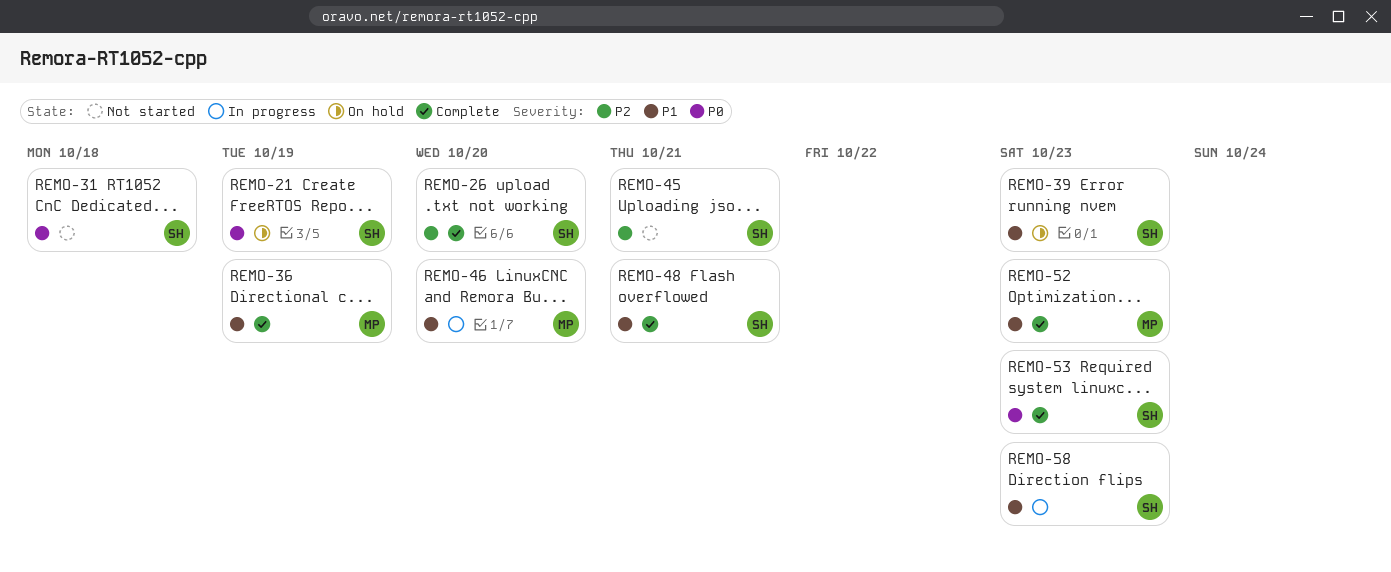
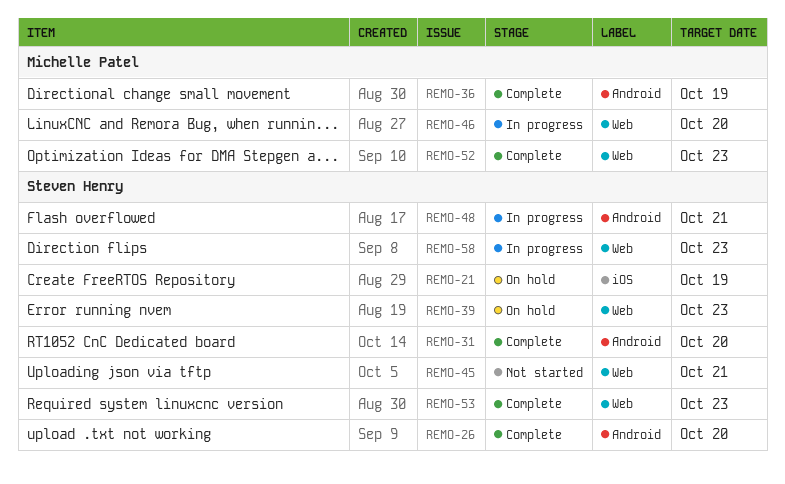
REMO-31, status: Not started -> Complete
REMO-31, due: Oct 18 -> Oct 20
REMO-48, status: Complete -> In progress

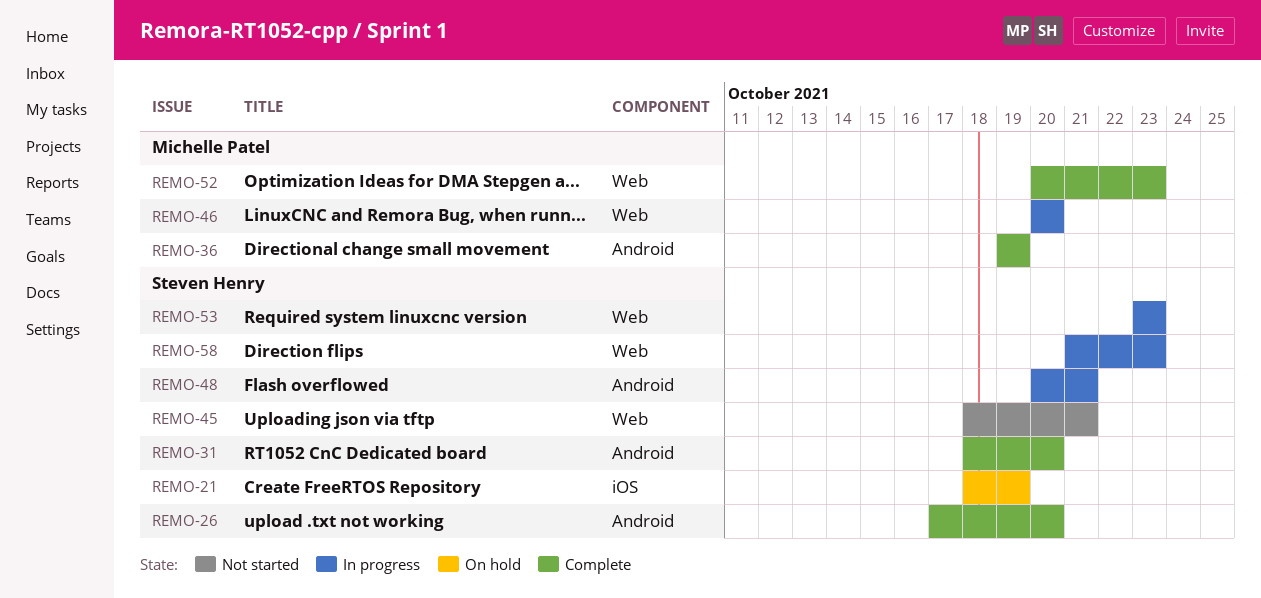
REMO-39: present -> none
REMO-53, status: Complete -> In progress

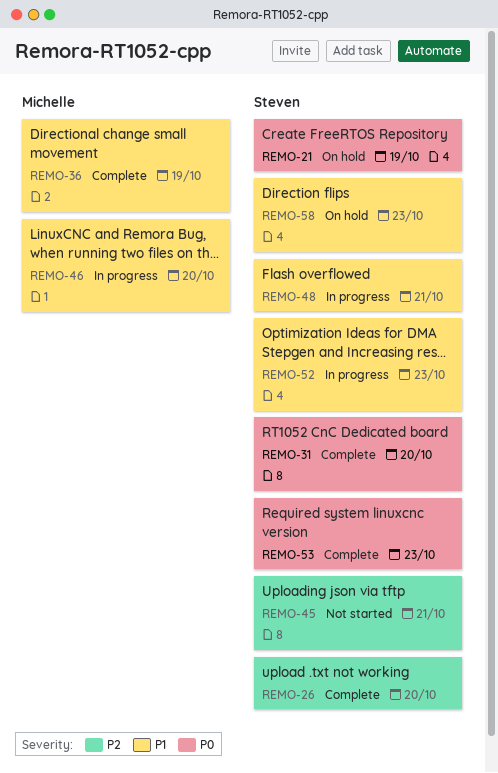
REMO-52, status: Complete -> In progress
REMO-52, owner: Michelle Patel -> Steven Henry
REMO-53, status: In progress -> Complete
REMO-58, status: In progress -> On hold

